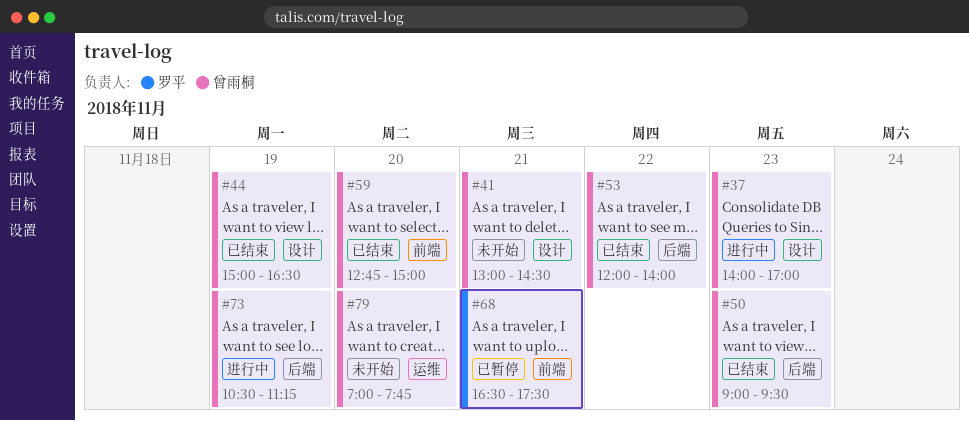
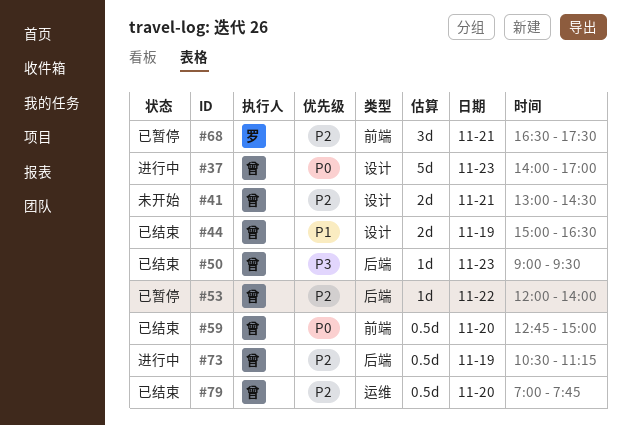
#53, status: 已结束 -> 已暂停
#79, status: 未开始 -> 已结束

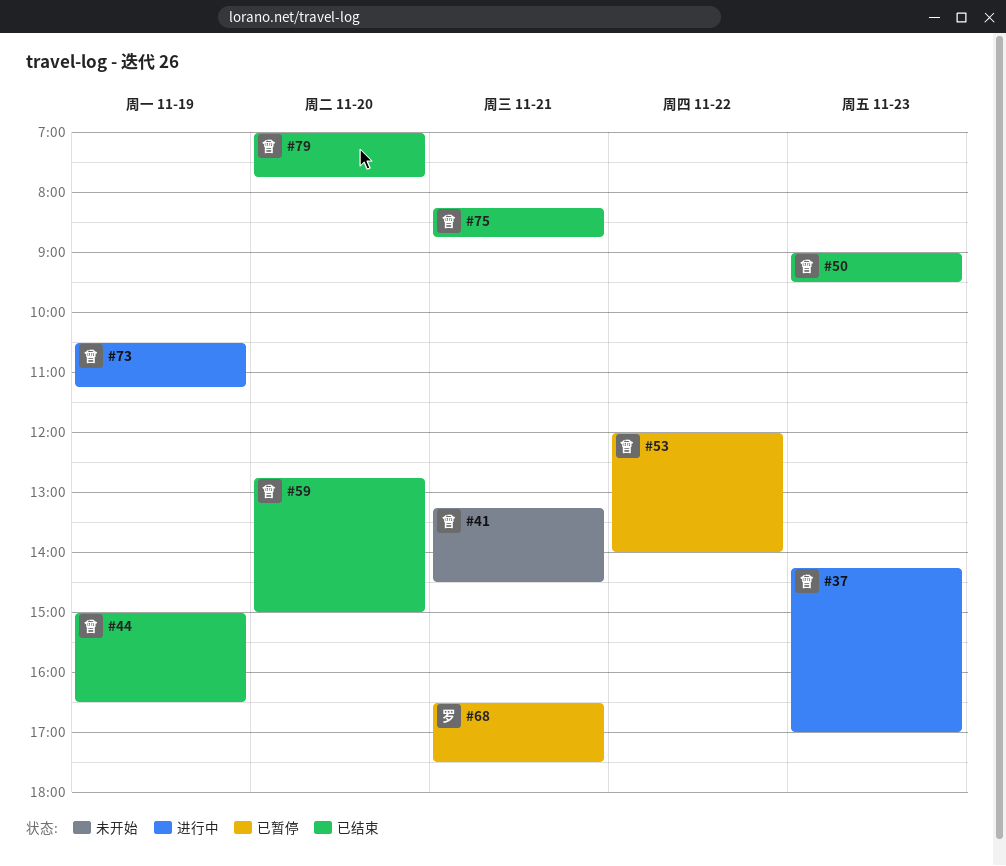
#37, begins: 14:00 -> 14:15
#41, begins: 13:00 -> 13:15
#75: none -> present

